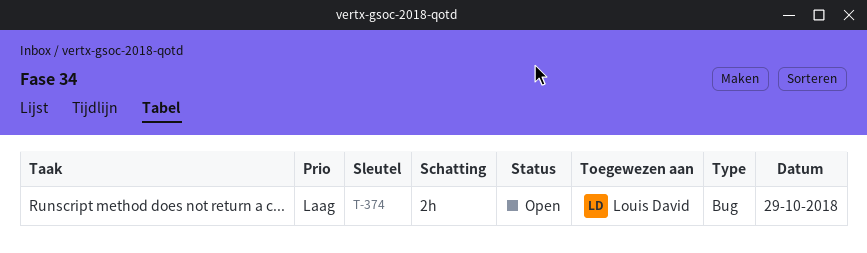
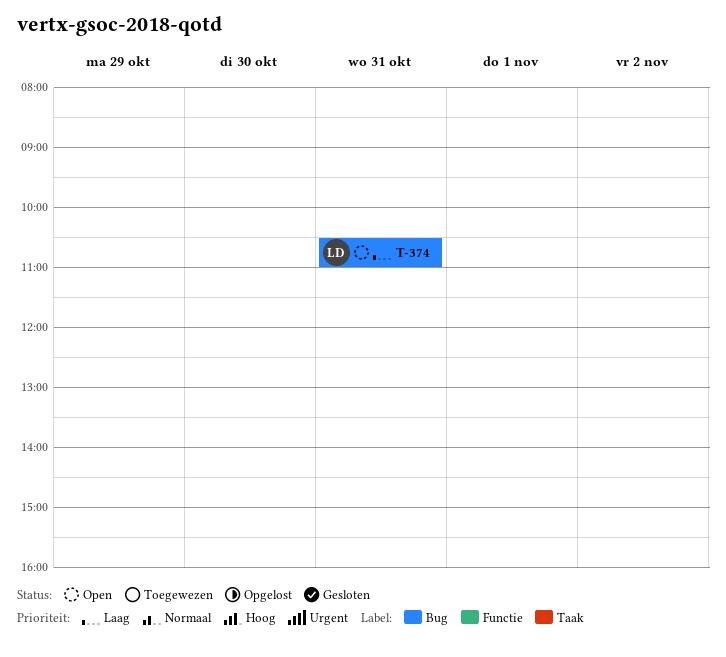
T-374, day: Oct 29 -> Oct 31

